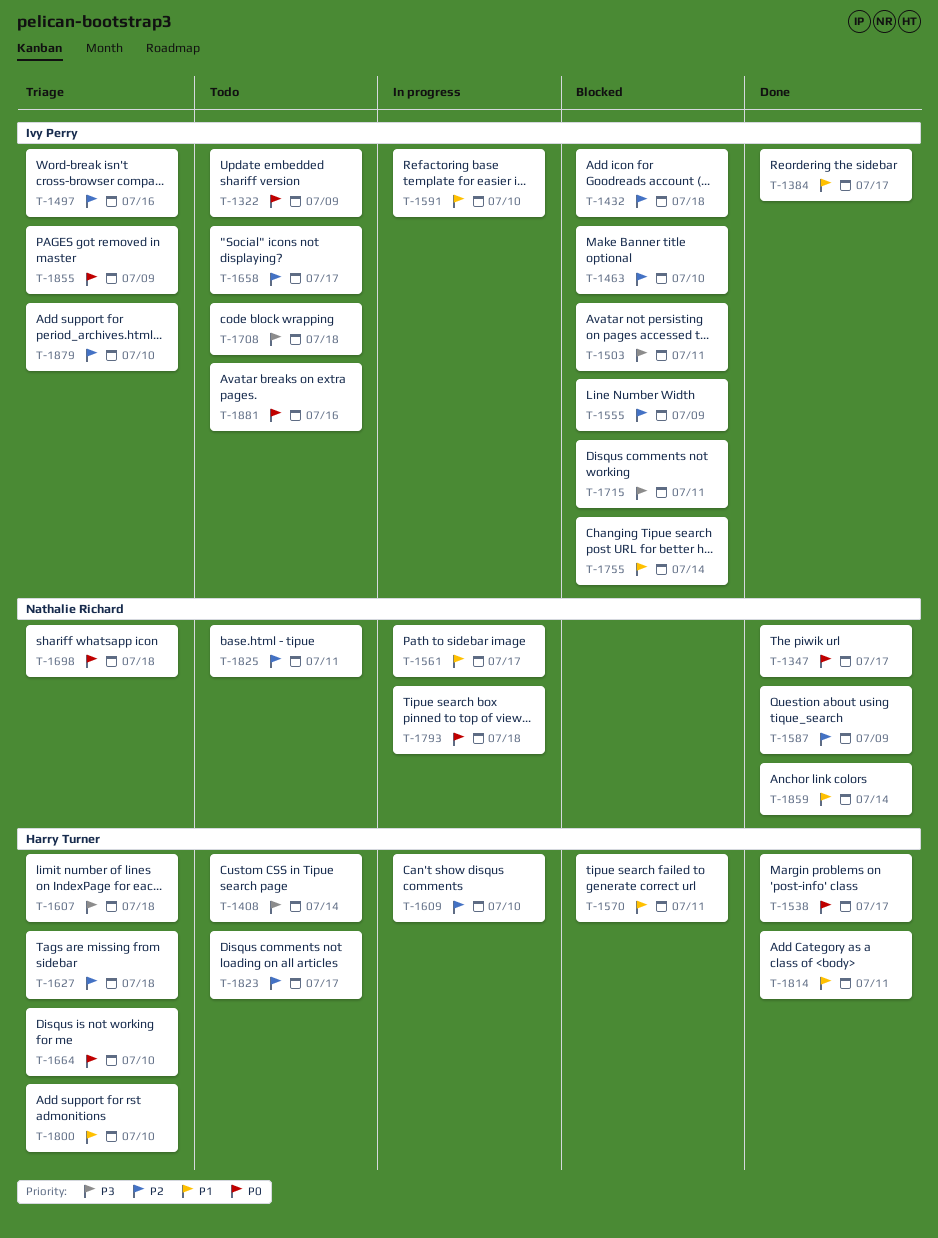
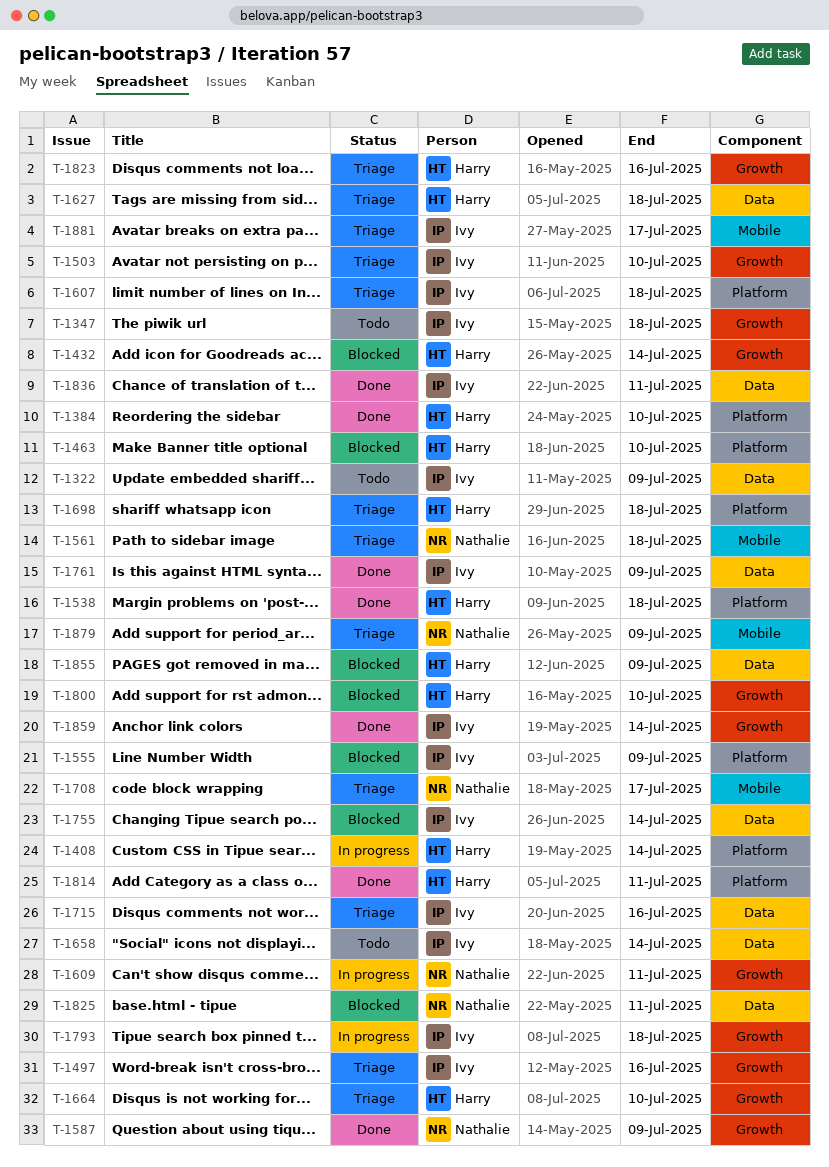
T-1347, status: Done -> Todo
T-1347, owner: Nathalie Richard -> Ivy Perry
T-1347, due: Jul 17 -> Jul 18
T-1384, owner: Ivy Perry -> Harry Turner
T-1384, due: Jul 17 -> Jul 10
T-1408, status: Todo -> In progress
T-1432, owner: Ivy Perry -> Harry Turner
T-1432, due: Jul 18 -> Jul 14
T-1463, owner: Ivy Perry -> Harry Turner
T-1503, status: Blocked -> Triage
T-1503, due: Jul 11 -> Jul 10
T-1538, due: Jul 17 -> Jul 18
T-1561, status: In progress -> Triage
T-1561, due: Jul 17 -> Jul 18
T-1570: present -> none
T-1591: present -> none
T-1607, owner: Harry Turner -> Ivy Perry
T-1609, owner: Harry Turner -> Nathalie Richard
T-1609, due: Jul 10 -> Jul 11
T-1658, due: Jul 17 -> Jul 14
T-1698, owner: Nathalie Richard -> Harry Turner
T-1708, status: Todo -> Triage
T-1708, owner: Ivy Perry -> Nathalie Richard
T-1708, due: Jul 18 -> Jul 17
T-1715, status: Blocked -> Triage
T-1715, due: Jul 11 -> Jul 16
T-1761: none -> present
T-1793, owner: Nathalie Richard -> Ivy Perry
T-1800, status: Triage -> Blocked
T-1823, status: Todo -> Triage
T-1823, due: Jul 17 -> Jul 16
T-1825, status: Todo -> Blocked
T-1836: none -> present
T-1855, status: Triage -> Blocked
T-1855, owner: Ivy Perry -> Harry Turner
T-1859, owner: Nathalie Richard -> Ivy Perry
T-1879, owner: Ivy Perry -> Nathalie Richard
T-1879, due: Jul 10 -> Jul 9
T-1881, status: Todo -> Triage
T-1881, due: Jul 16 -> Jul 17

